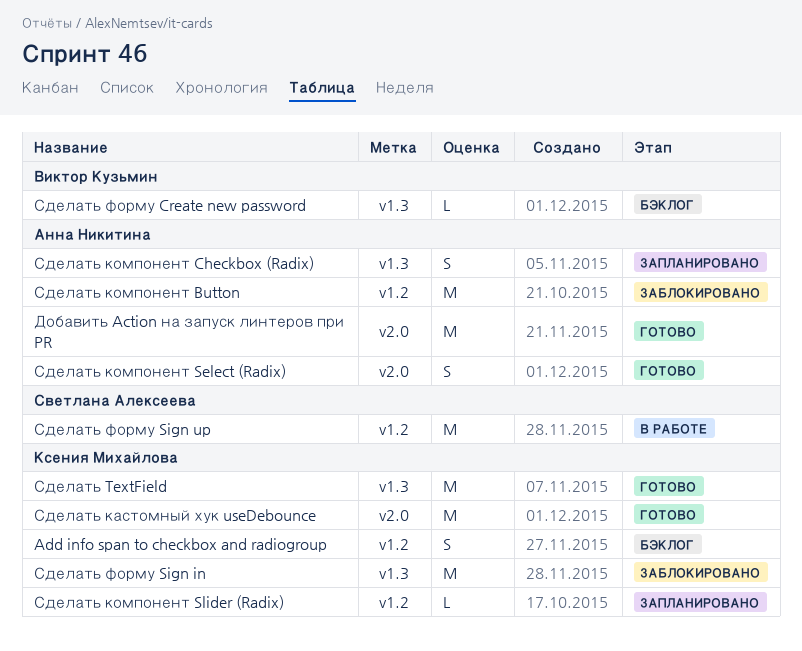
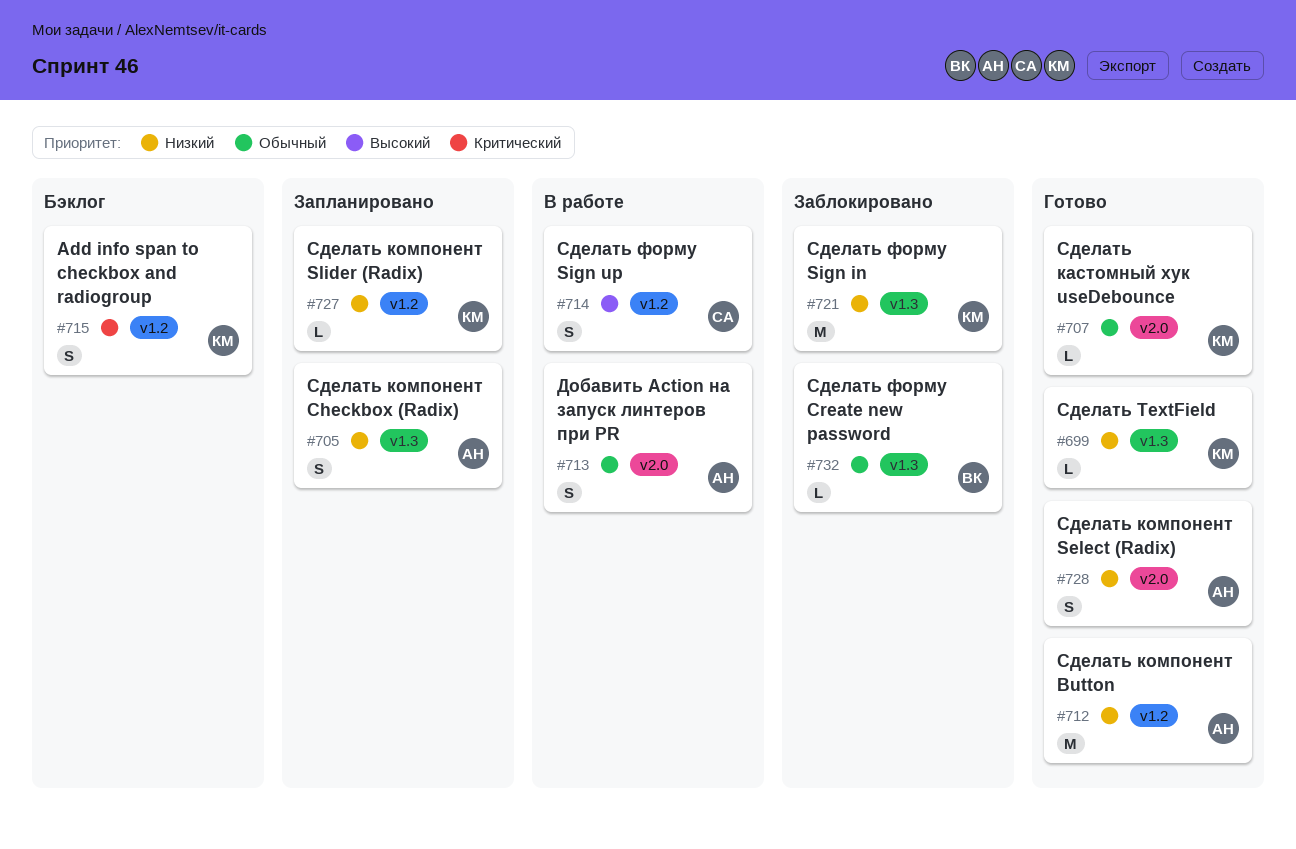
Добавить Action на запуск линтеров при PR, status: Готово -> В работе
Добавить Action на запуск линтеров при PR, estimate: M -> S
Сделать TextField, estimate: M -> L
Сделать кастомный хук useDebounce, estimate: M -> L
Сделать компонент Button, status: Заблокировано -> Готово
Сделать форму Create new password, status: Бэклог -> Заблокировано
Сделать форму Sign up, estimate: M -> S

